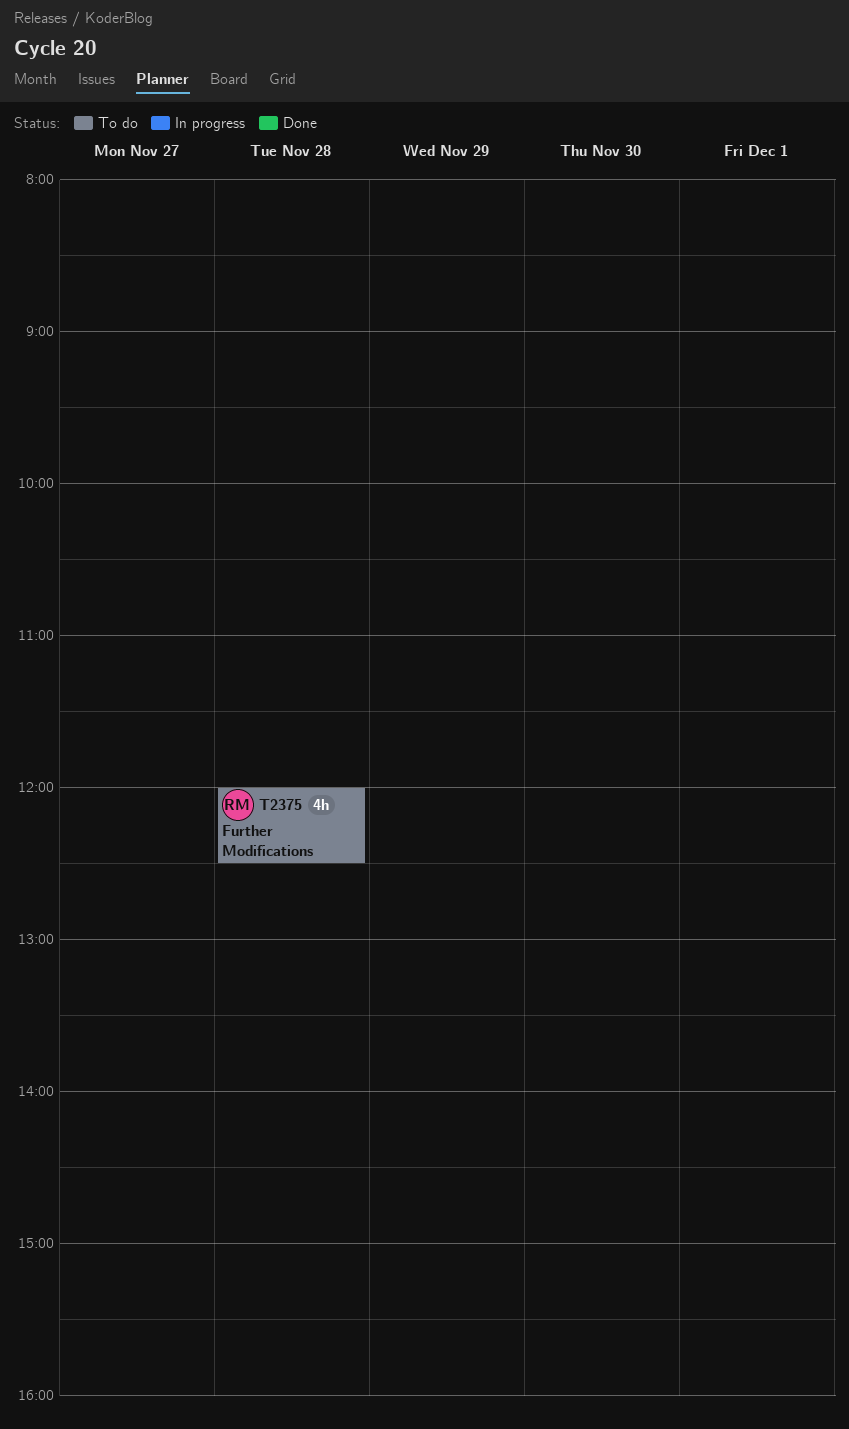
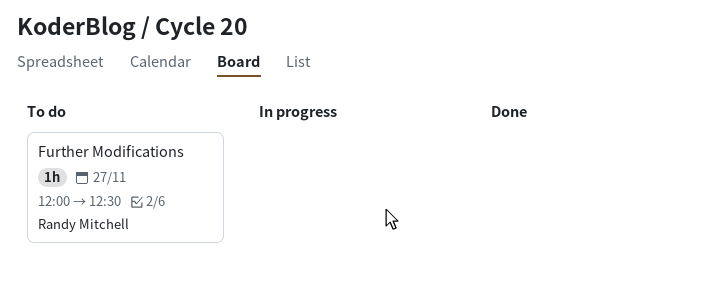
Further Modifications, estimate: 4h -> 1h
Further Modifications, day: Nov 28 -> Nov 27

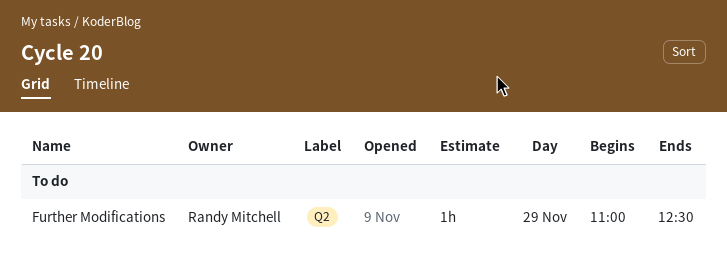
Further Modifications, day: Nov 27 -> Nov 29
Further Modifications, begins: 12:00 -> 11:00

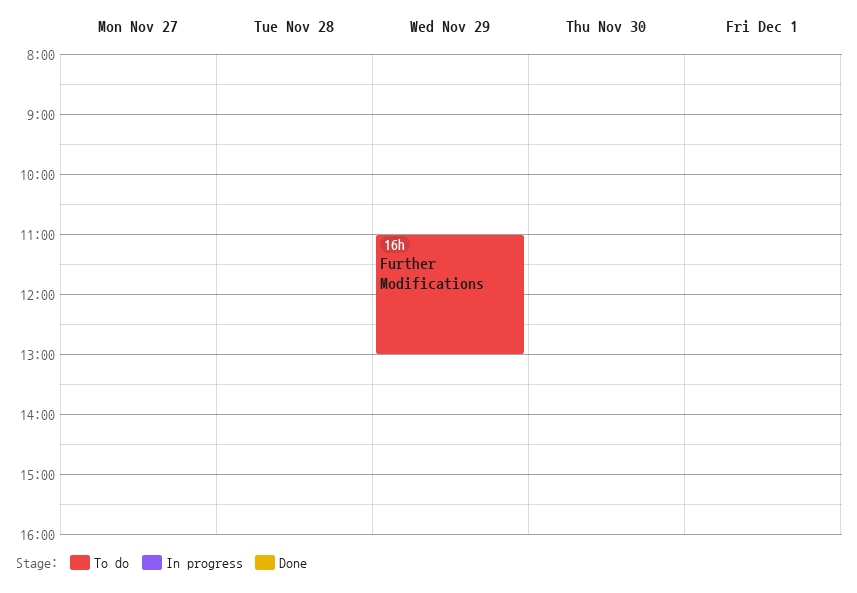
Further Modifications, estimate: 1h -> 16h
Further Modifications, ends: 12:30 -> 13:00

